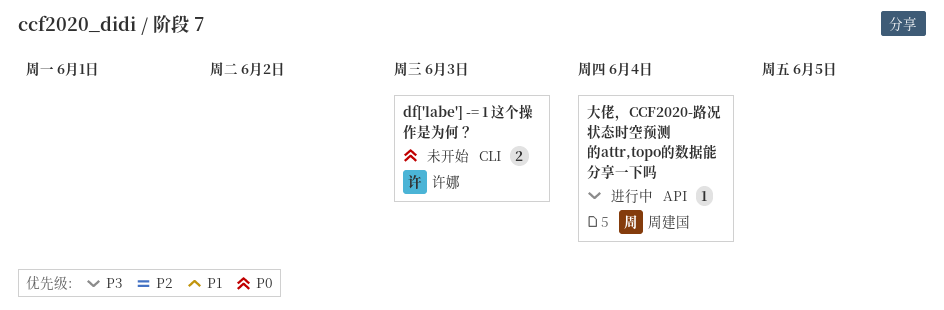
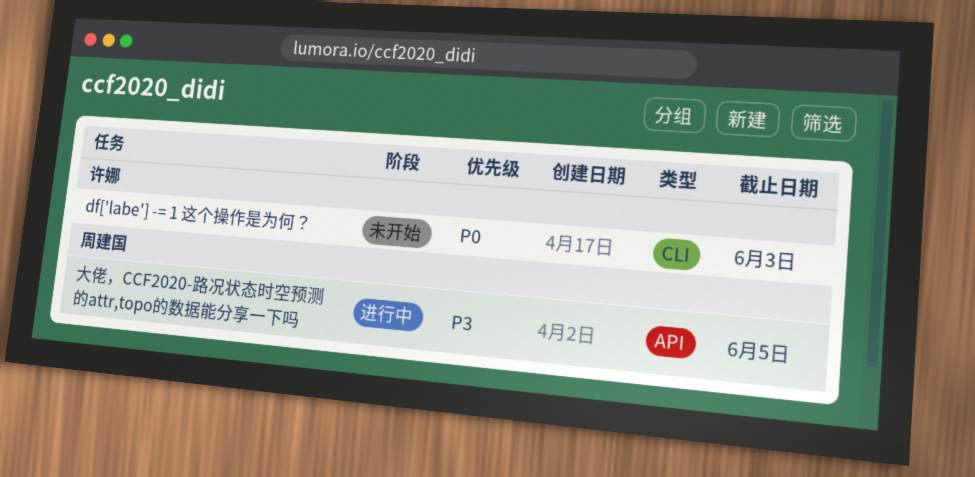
大佬，CCF2020-路况状态时空预测的attr,topo的数据能分享一下吗, due: Jun 4 -> Jun 5

